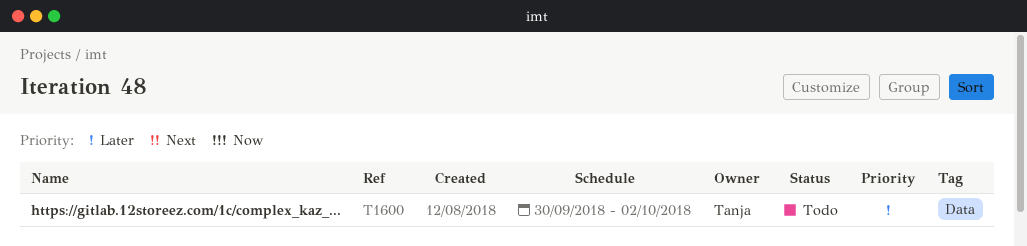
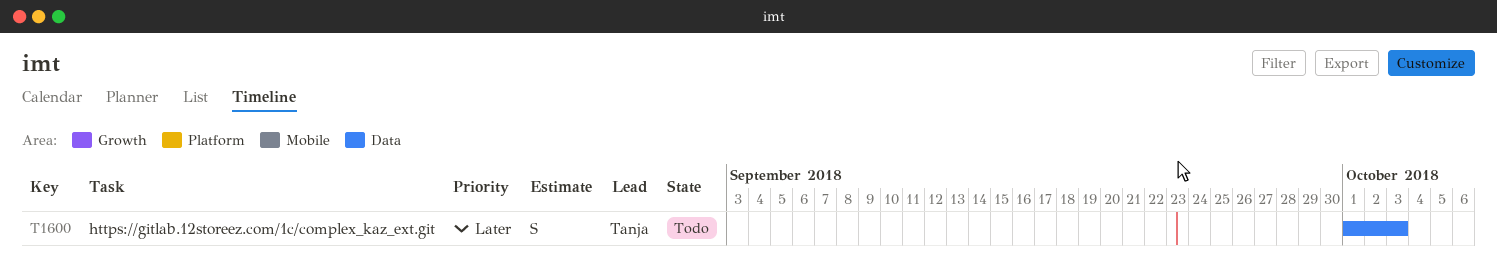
T1600, start: Sep 30 -> Oct 1
T1600, due: Oct 2 -> Oct 3

